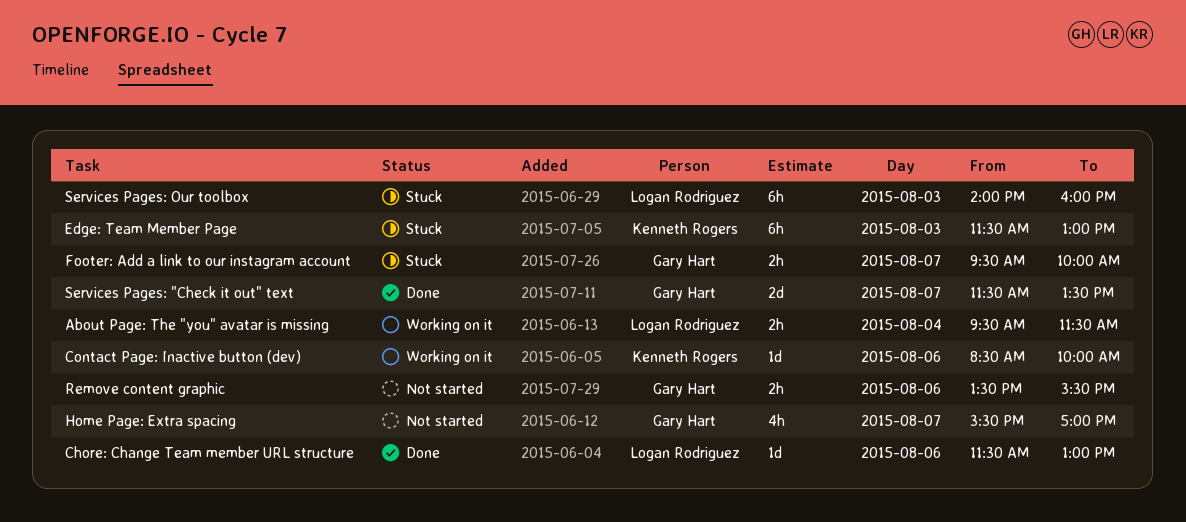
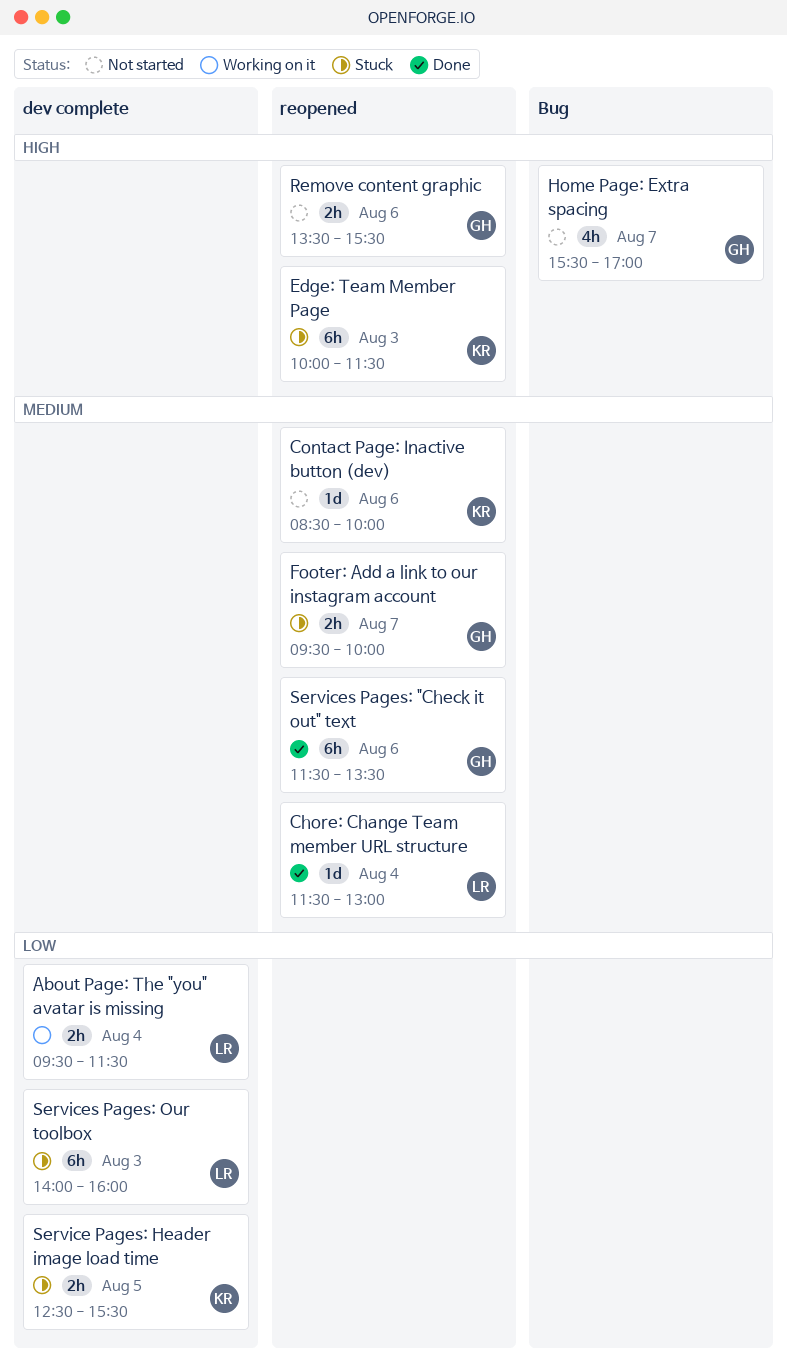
Chore: Change Team member URL structure, day: Aug 6 -> Aug 4
Contact Page: Inactive button (dev), status: Working on it -> Not started
Edge: Team Member Page, begins: 11:30 -> 10:00
Edge: Team Member Page, ends: 13:00 -> 11:30
Service Pages: Header image load time: none -> present
Services Pages: "Check it out" text, estimate: 2d -> 6h
Services Pages: "Check it out" text, day: Aug 7 -> Aug 6

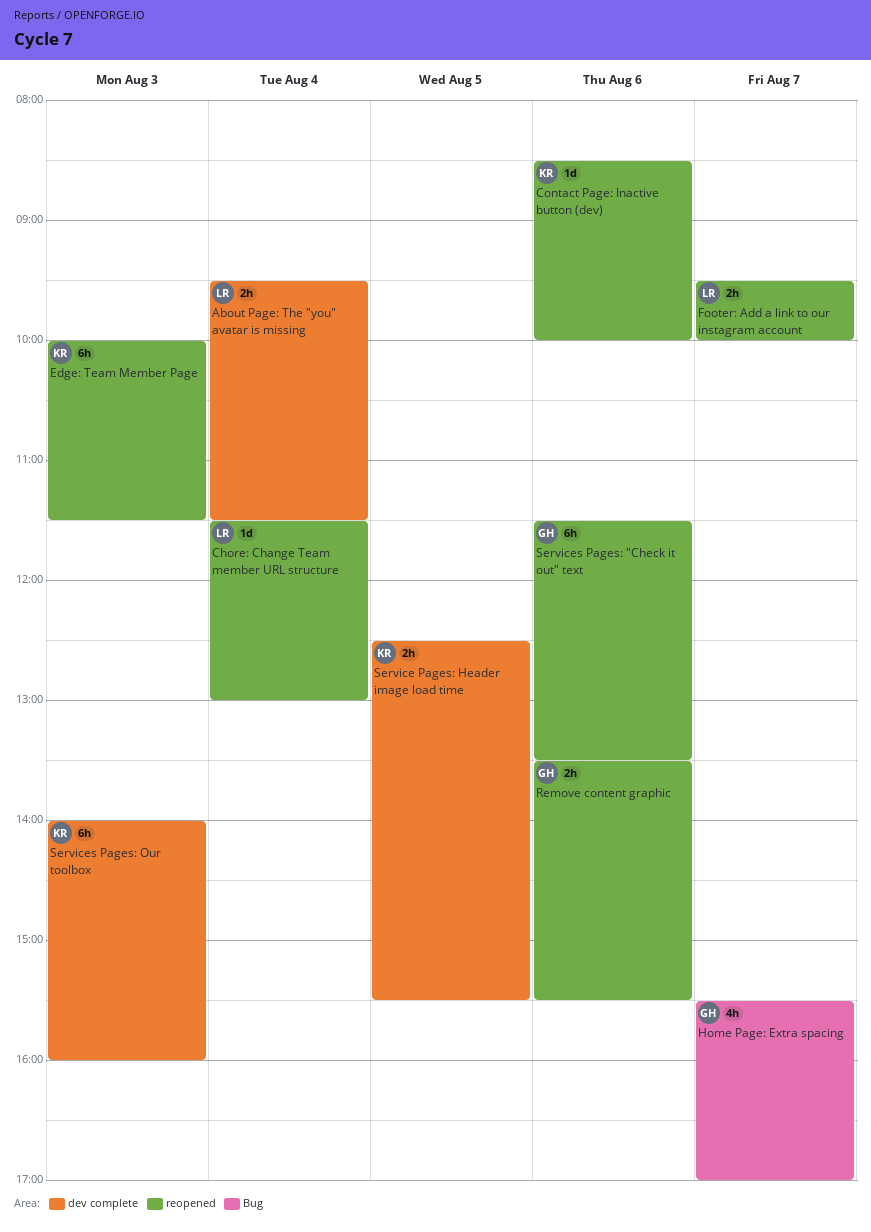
Footer: Add a link to our instagram account, owner: GH -> LR
Services Pages: Our toolbox, owner: LR -> KR

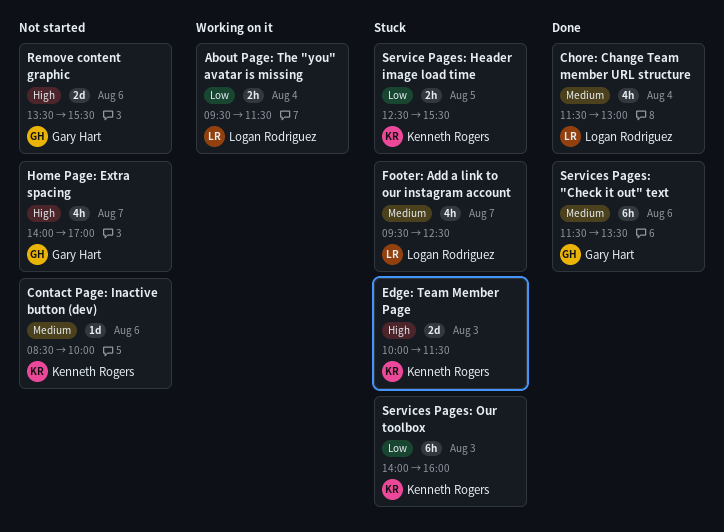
Chore: Change Team member URL structure, estimate: 1d -> 4h
Edge: Team Member Page, estimate: 6h -> 2d
Footer: Add a link to our instagram account, estimate: 2h -> 4h
Footer: Add a link to our instagram account, ends: 10:00 -> 12:30
Home Page: Extra spacing, begins: 15:30 -> 14:00
Remove content graphic, estimate: 2h -> 2d

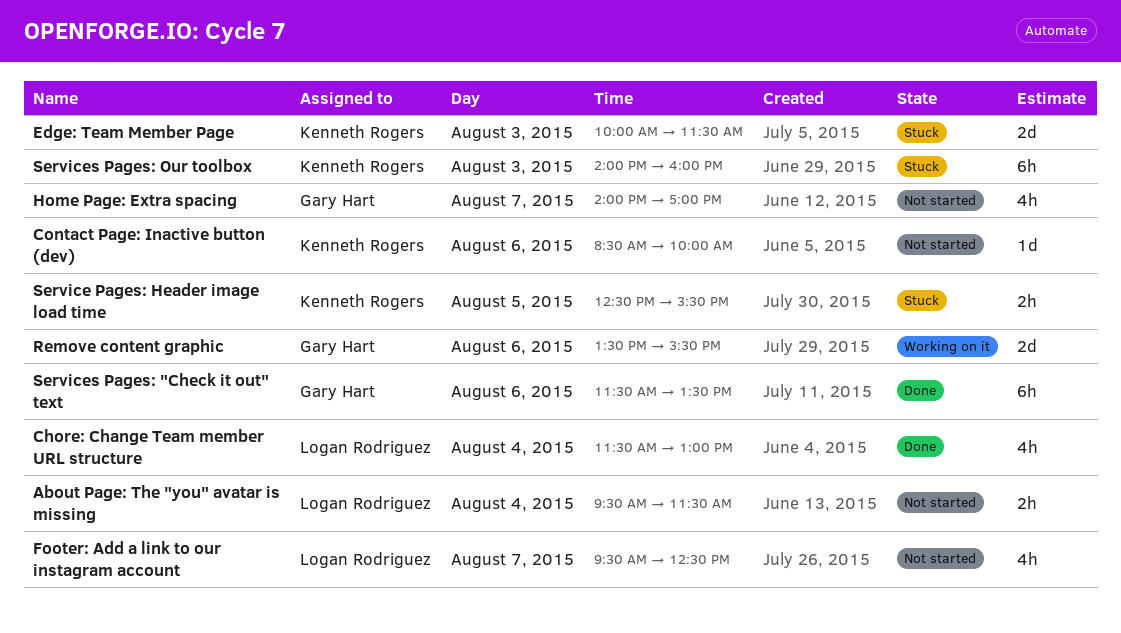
About Page: The "you" avatar is missing, status: Working on it -> Not started
Footer: Add a link to our instagram account, status: Stuck -> Not started
Remove content graphic, status: Not started -> Working on it

